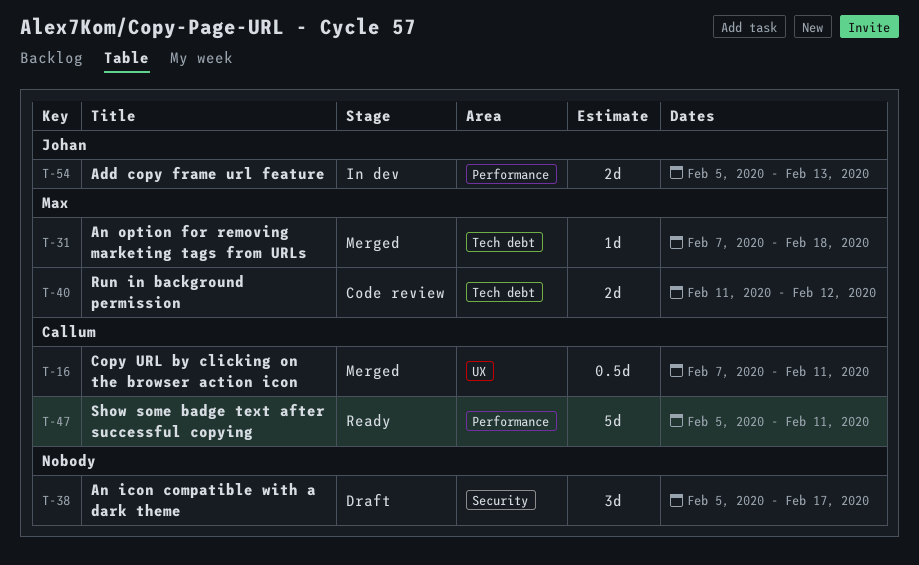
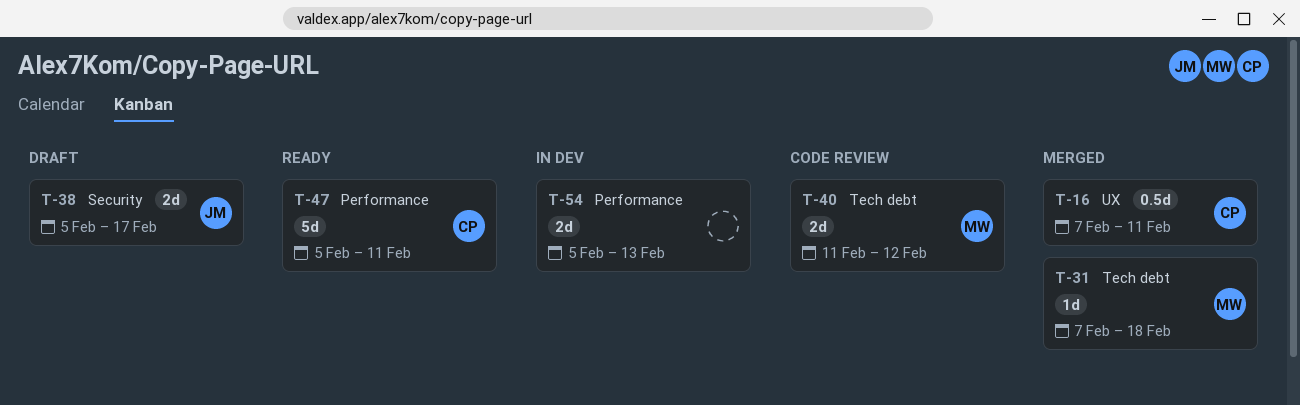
T-38, owner: none -> Johan
T-38, estimate: 3d -> 2d
T-54, owner: Johan -> none

